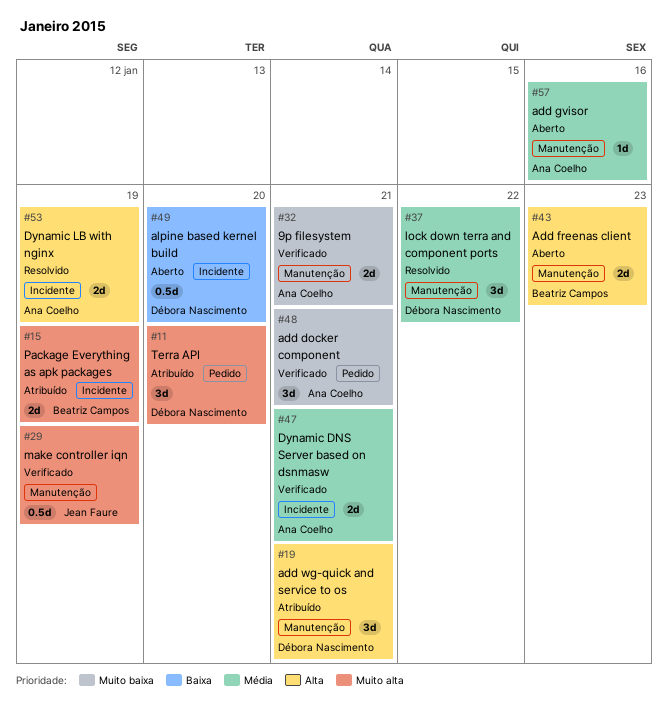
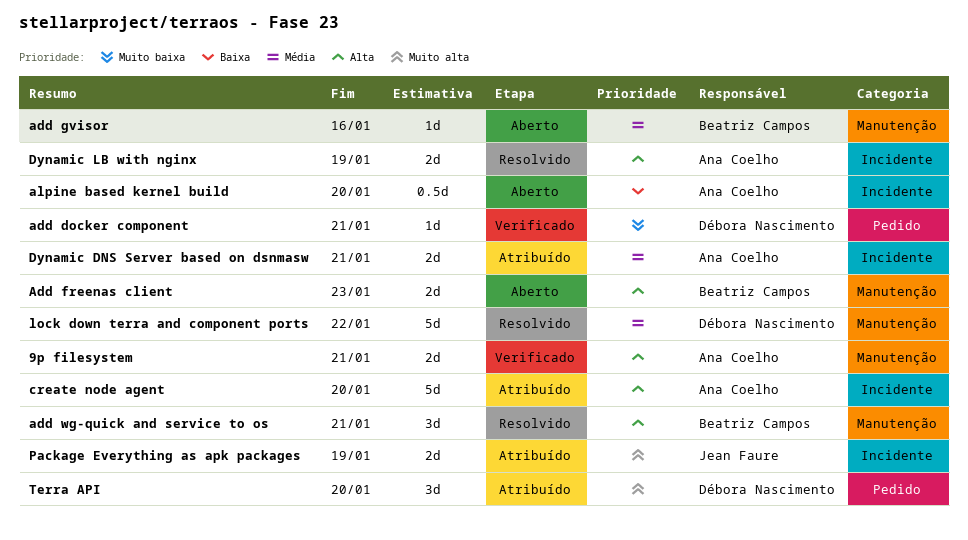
9p filesystem, priority: Muito baixa -> Alta
add docker component, owner: Ana Coelho -> Débora Nascimento
add docker component, estimate: 3d -> 1d
add gvisor, owner: Ana Coelho -> Beatriz Campos
add wg-quick and service to os, status: Atribuído -> Resolvido
add wg-quick and service to os, owner: Débora Nascimento -> Beatriz Campos
alpine based kernel build, owner: Débora Nascimento -> Ana Coelho
create node agent: none -> present
Dynamic DNS Server based on dsnmasw, status: Verificado -> Atribuído
lock down terra and component ports, estimate: 3d -> 5d
make controller iqn: present -> none
Package Everything as apk packages, owner: Beatriz Campos -> Jean Faure

